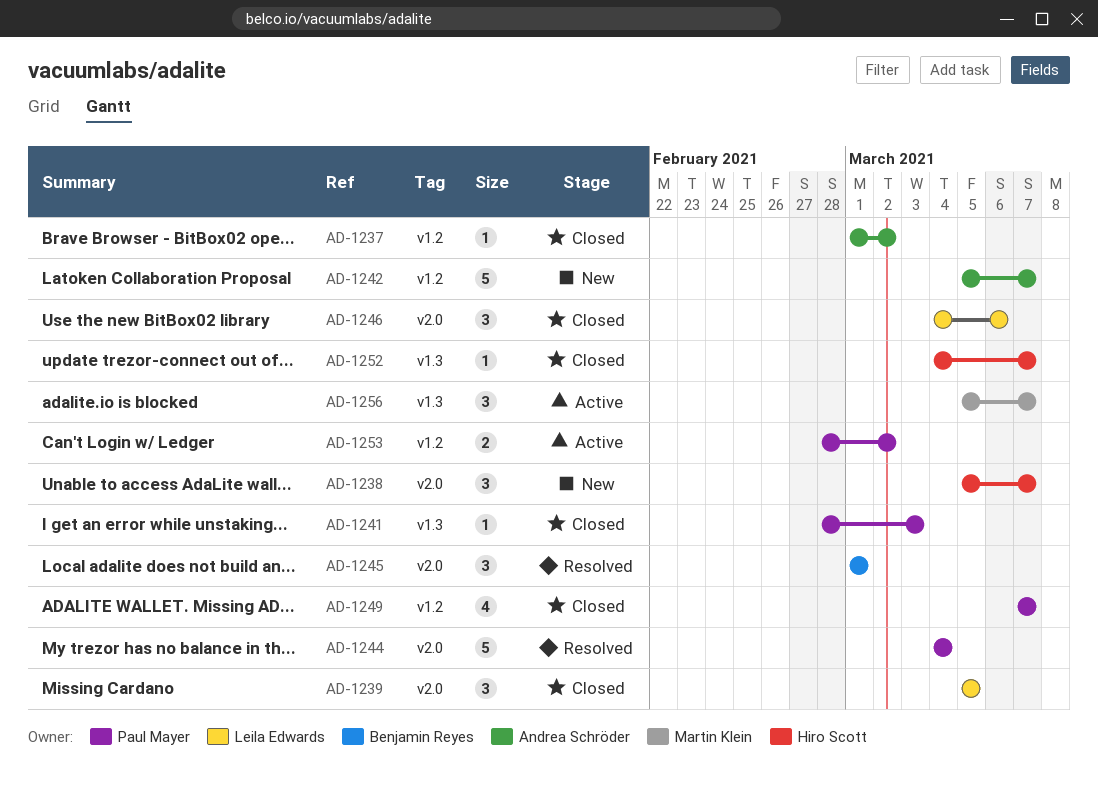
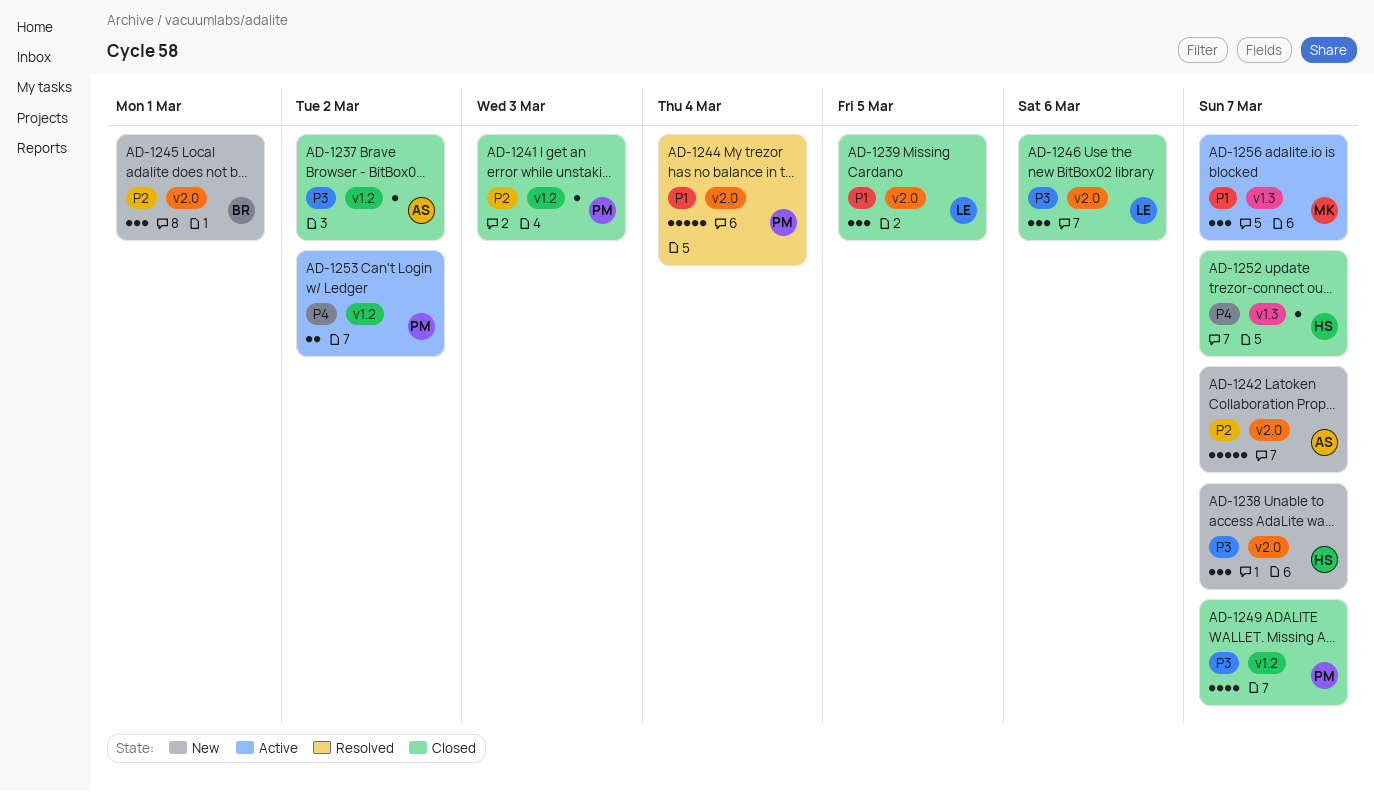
AD-1241, label: v1.3 -> v1.2
AD-1242, label: v1.2 -> v2.0
AD-1245, status: Resolved -> New

